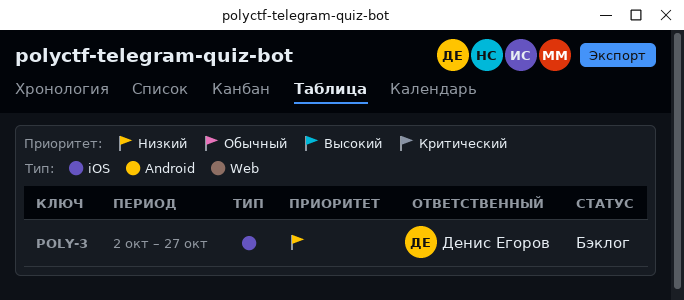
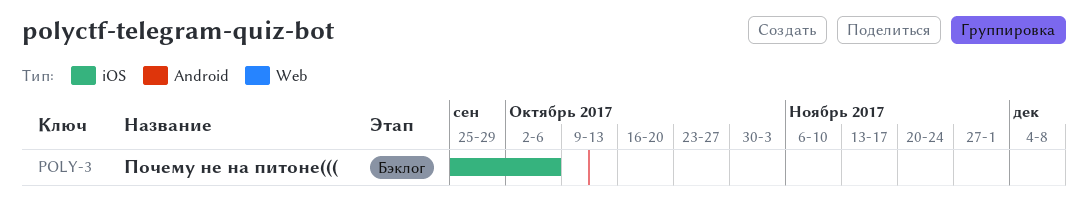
POLY-3, start: Oct 2 -> Sep 25
POLY-3, due: Oct 27 -> Oct 6

